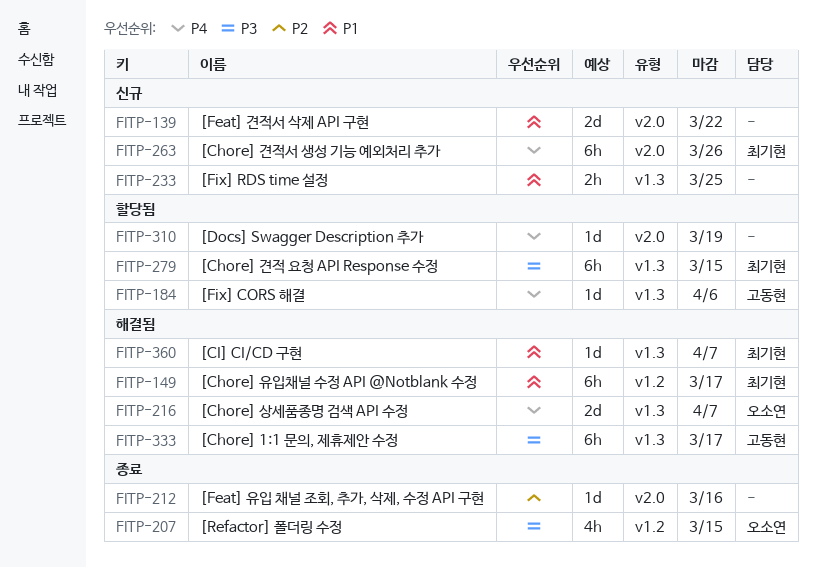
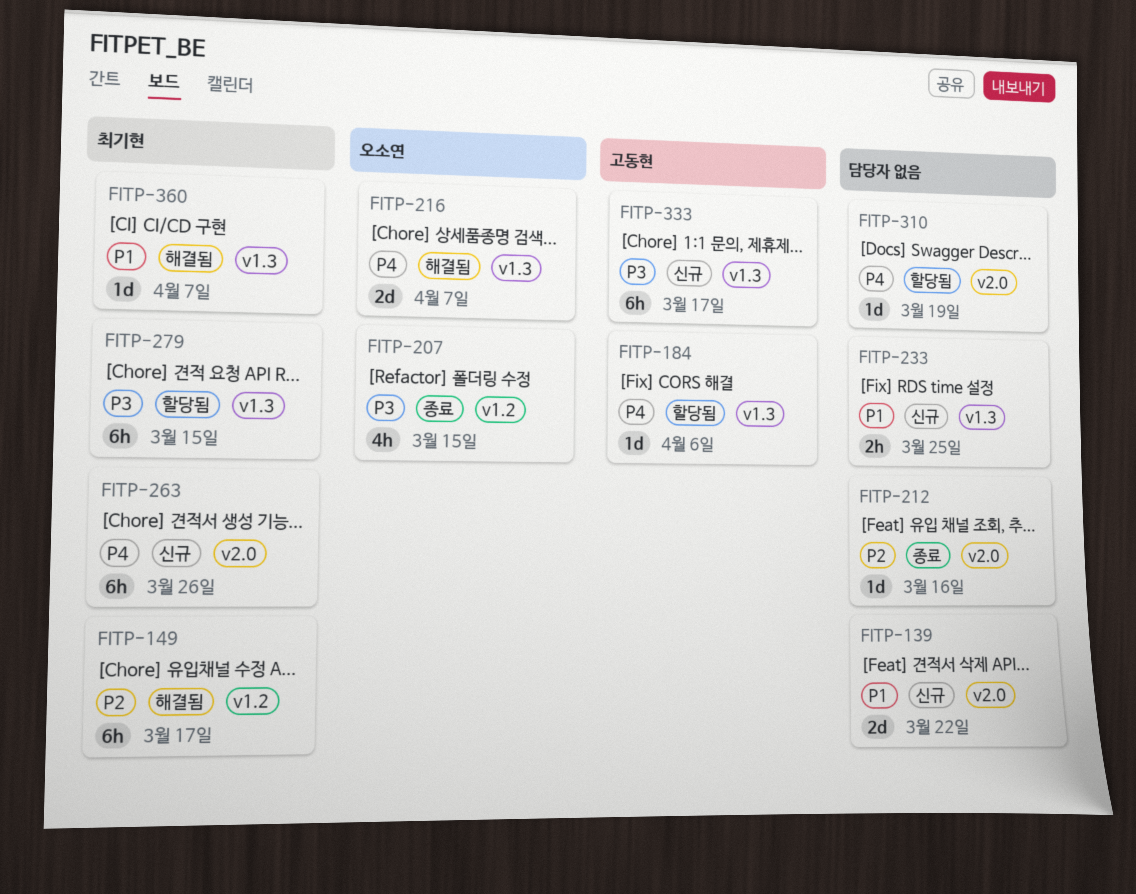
FITP-149, priority: P1 -> P2
FITP-333, status: 해결됨 -> 신규

